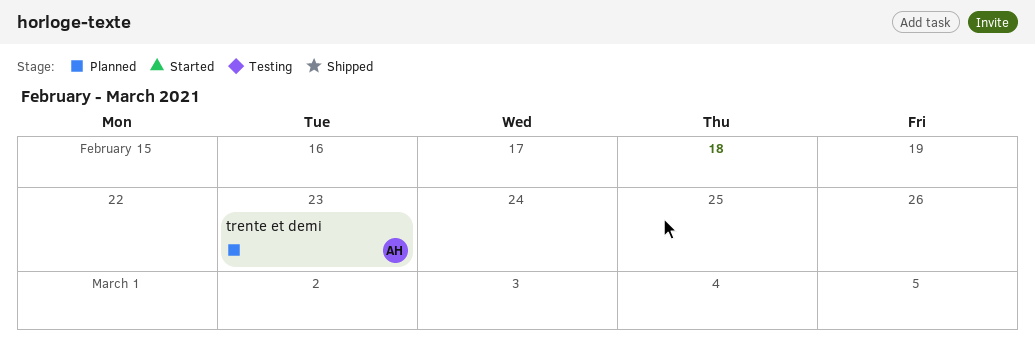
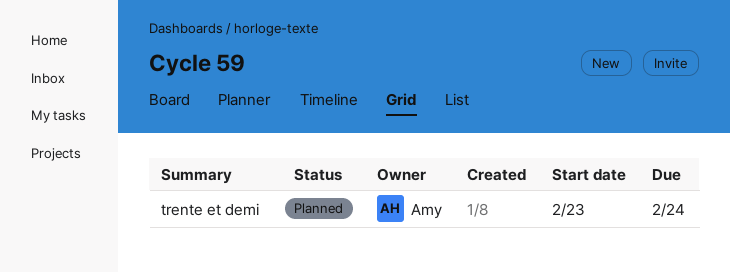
trente et demi, due: Feb 23 -> Feb 24

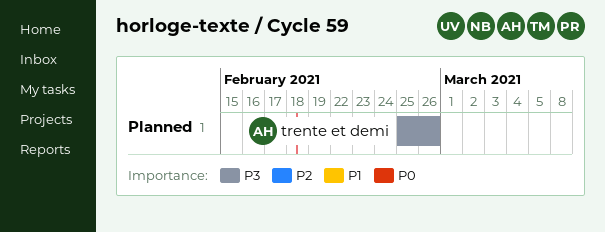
trente et demi, start: Feb 23 -> Feb 25
trente et demi, due: Feb 24 -> Feb 26

